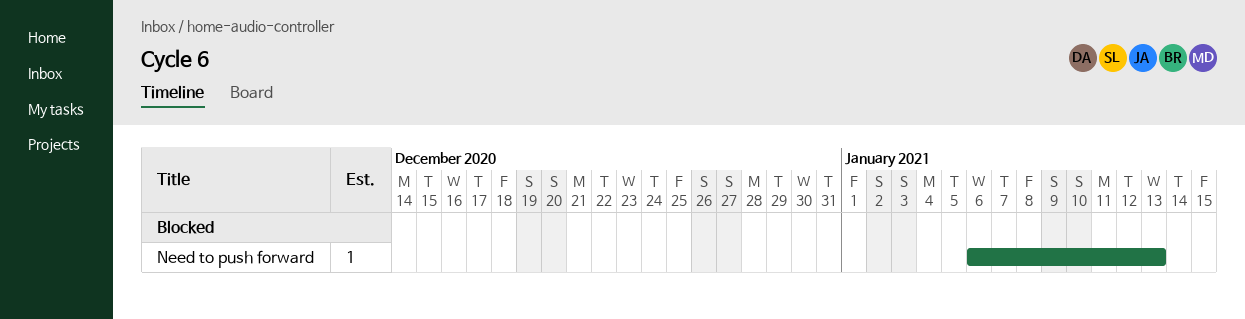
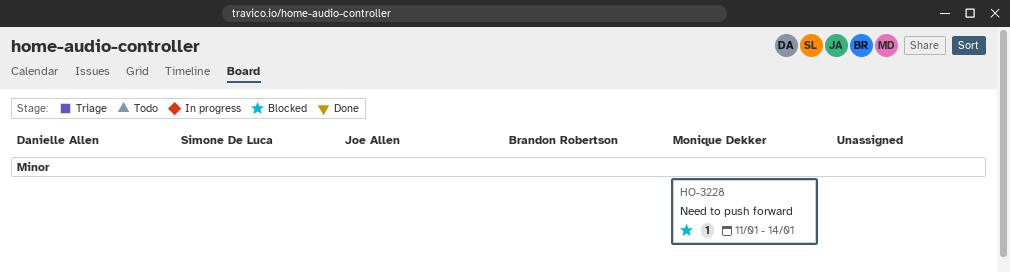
Need to push forward, start: Jan 6 -> Jan 11
Need to push forward, due: Jan 13 -> Jan 14

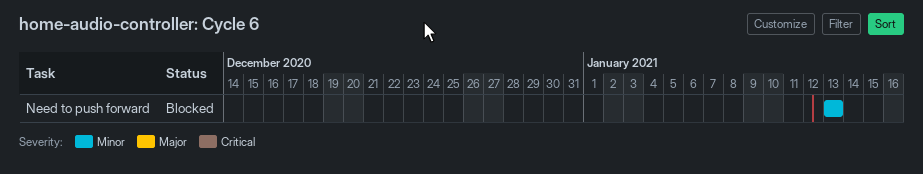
Need to push forward, start: Jan 11 -> Jan 13
Need to push forward, due: Jan 14 -> Jan 13

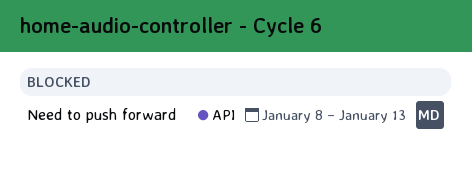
Need to push forward, start: Jan 13 -> Jan 8

